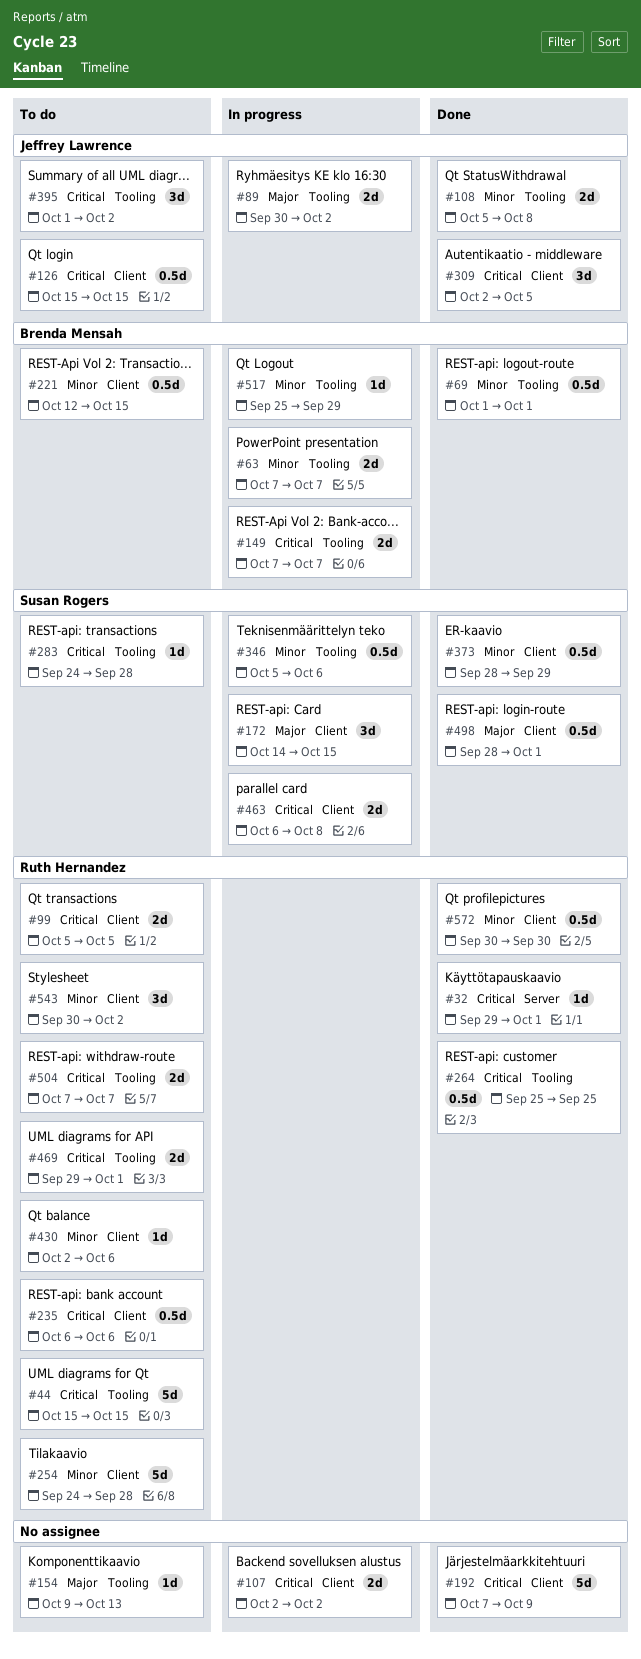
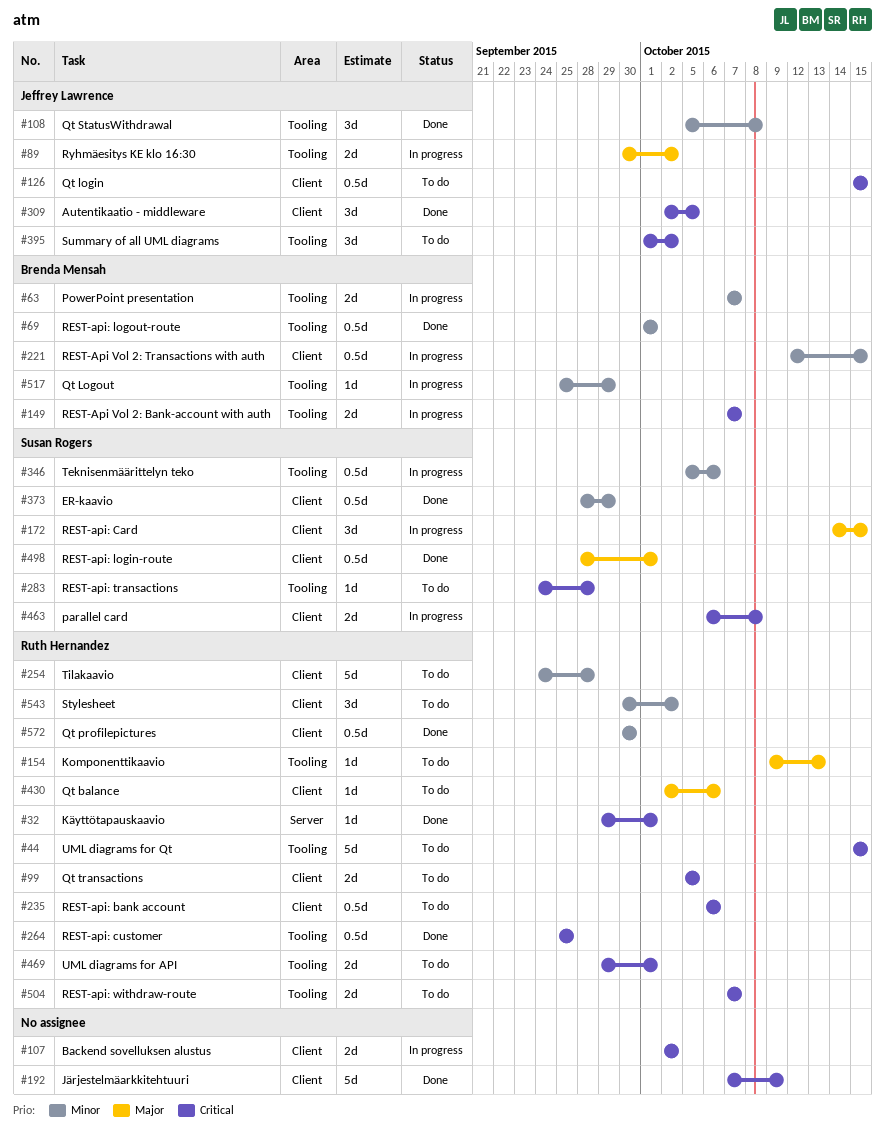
#108, estimate: 2d -> 3d
#154, owner: none -> Ruth Hernandez
#221, status: To do -> In progress
#430, priority: Minor -> Major

